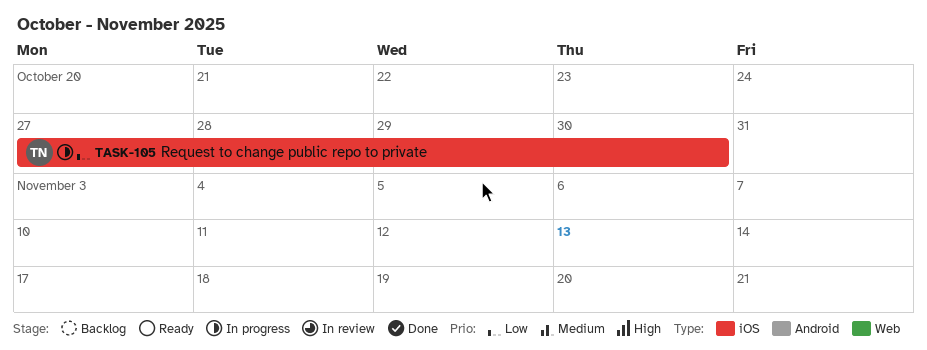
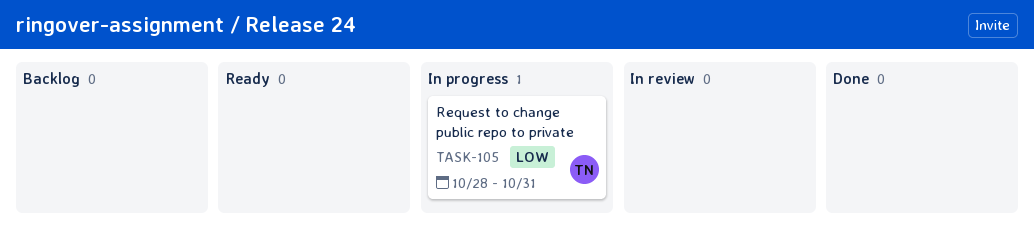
TASK-105, start: Oct 27 -> Oct 28
TASK-105, due: Oct 30 -> Oct 31

